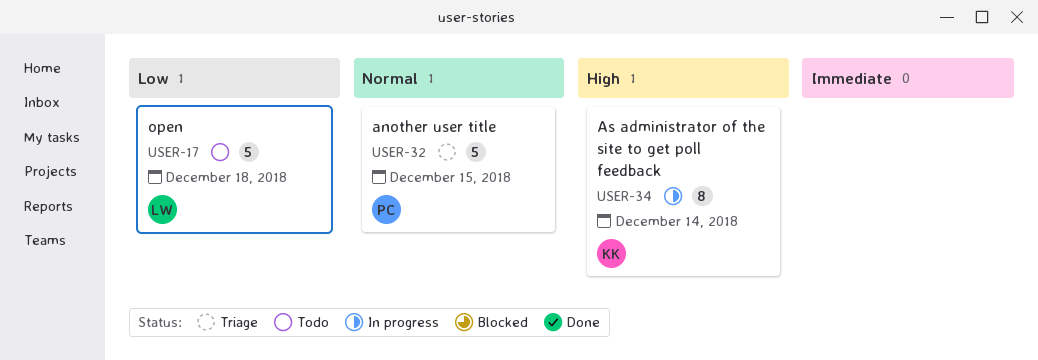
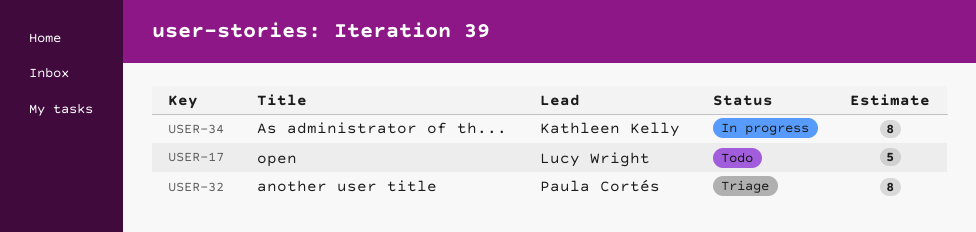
USER-32, estimate: 5 -> 8

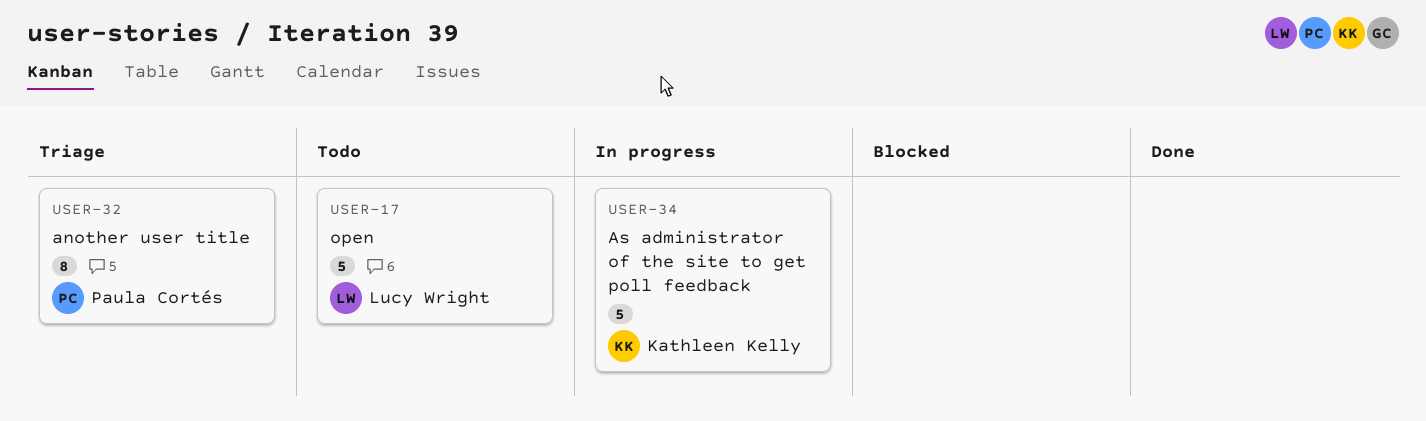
USER-34, estimate: 8 -> 5

